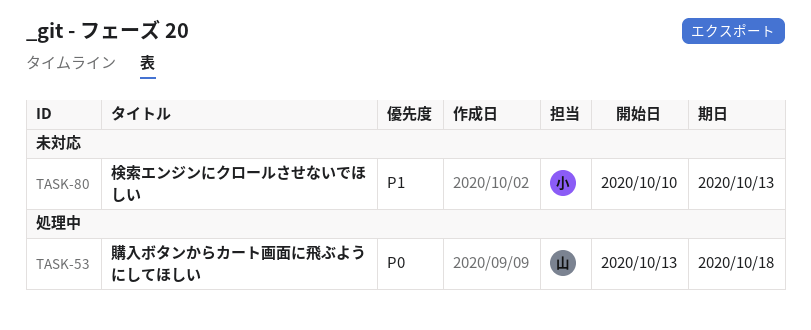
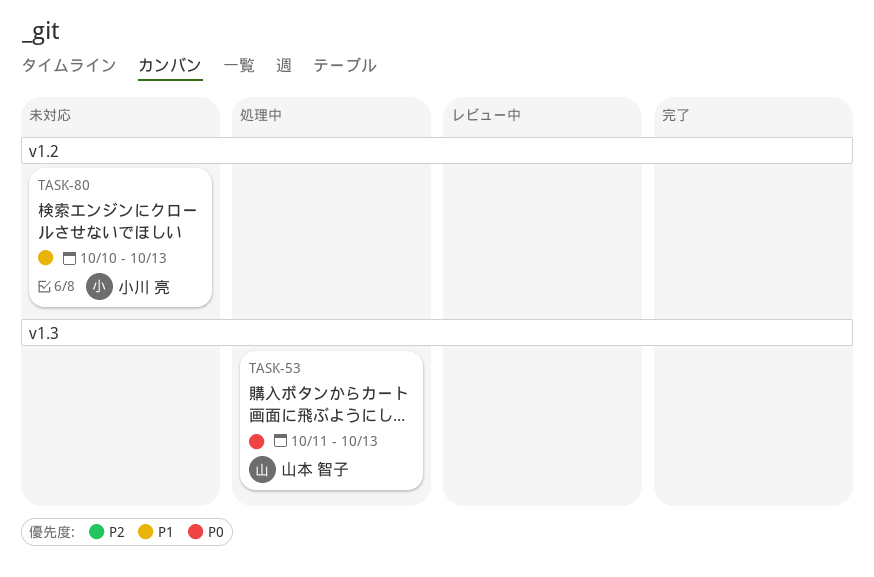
TASK-53, start: Oct 13 -> Oct 11
TASK-53, due: Oct 18 -> Oct 13

